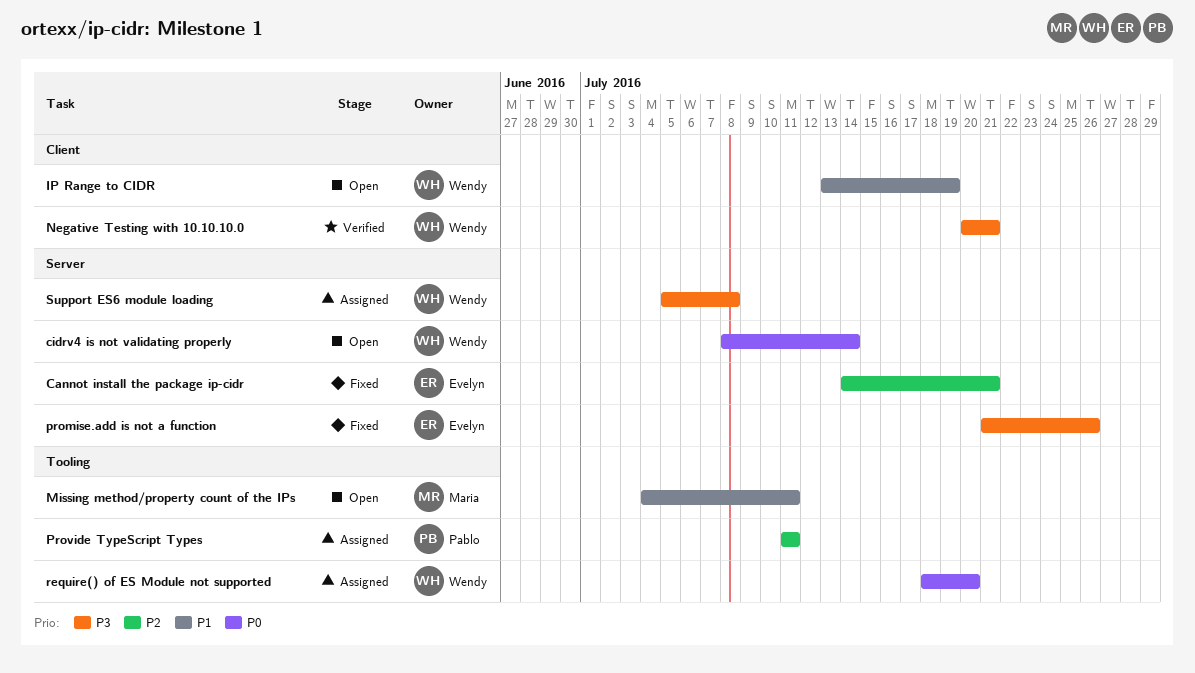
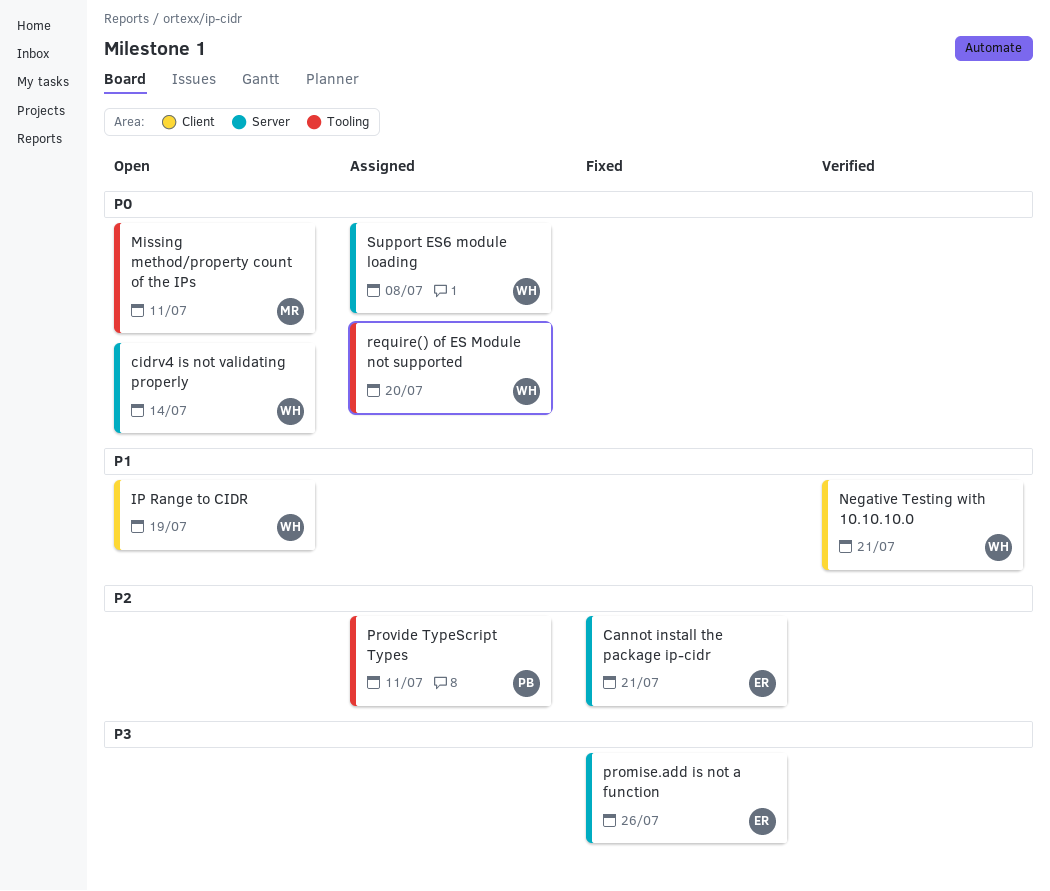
Missing method/property count of the IPs, priority: P1 -> P0
Negative Testing with 10.10.10.0, priority: P3 -> P1
Support ES6 module loading, priority: P3 -> P0

